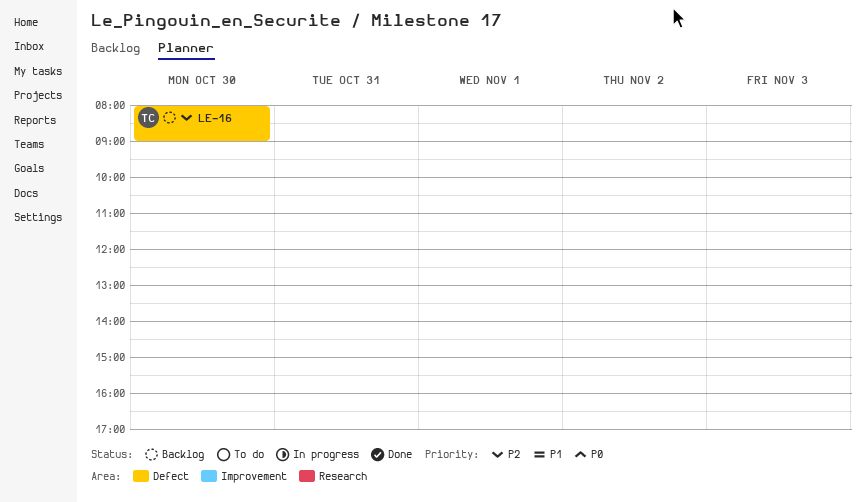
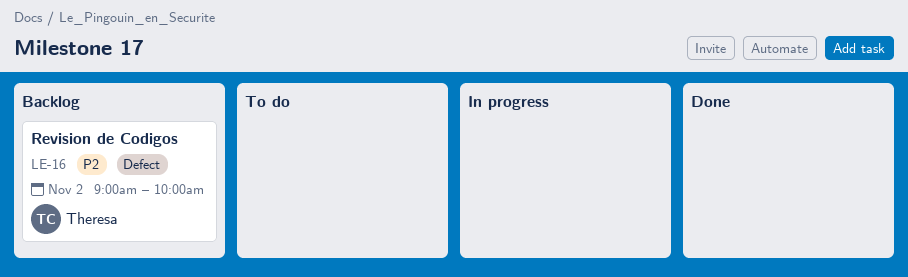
LE-16, day: Oct 30 -> Nov 2
LE-16, begins: 08:00 -> 09:00
LE-16, ends: 09:00 -> 10:00

